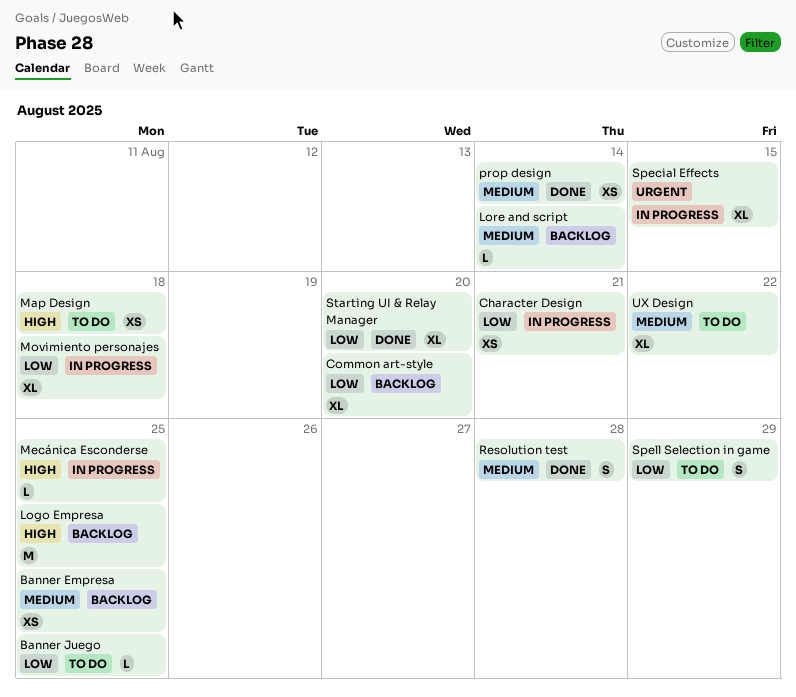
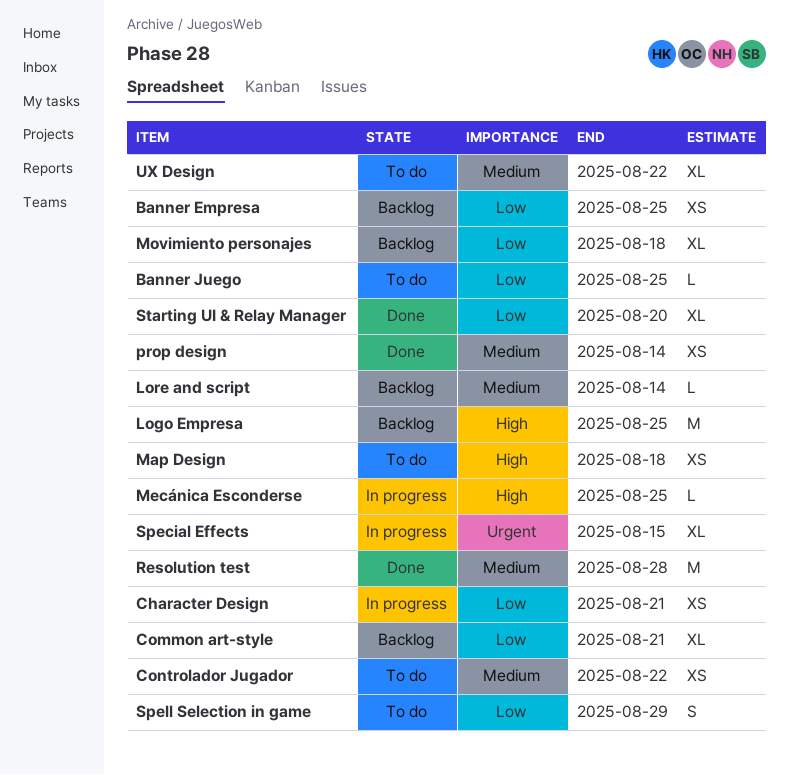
Banner Empresa, priority: Medium -> Low
Common art-style, due: Aug 20 -> Aug 21
Controlador Jugador: none -> present
Movimiento personajes, status: In progress -> Backlog
Resolution test, estimate: S -> M

